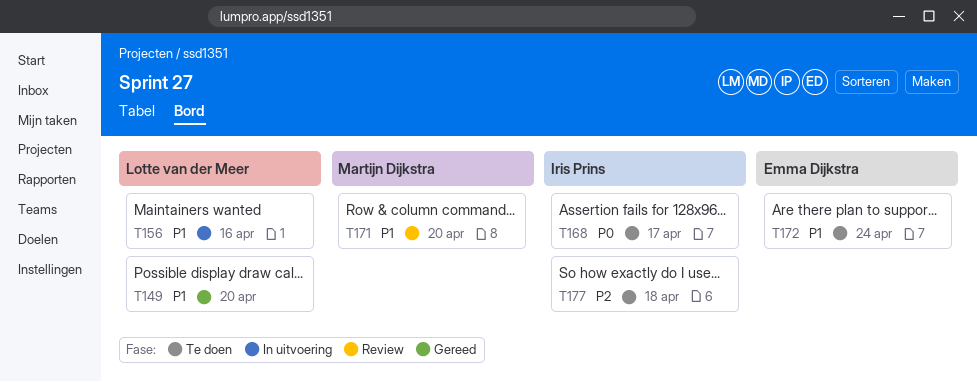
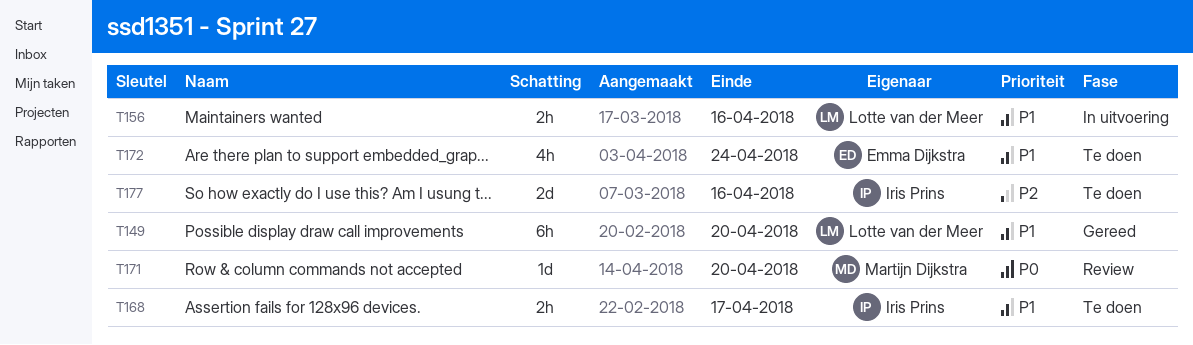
T168, priority: P0 -> P1
T171, priority: P1 -> P0
T177, due: Apr 18 -> Apr 16

